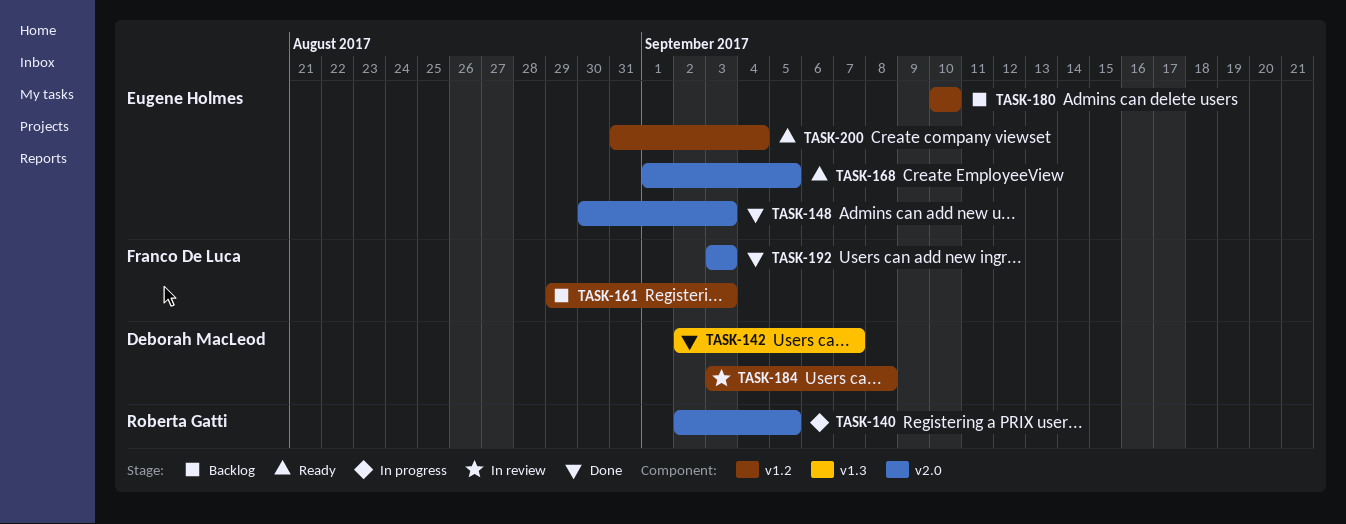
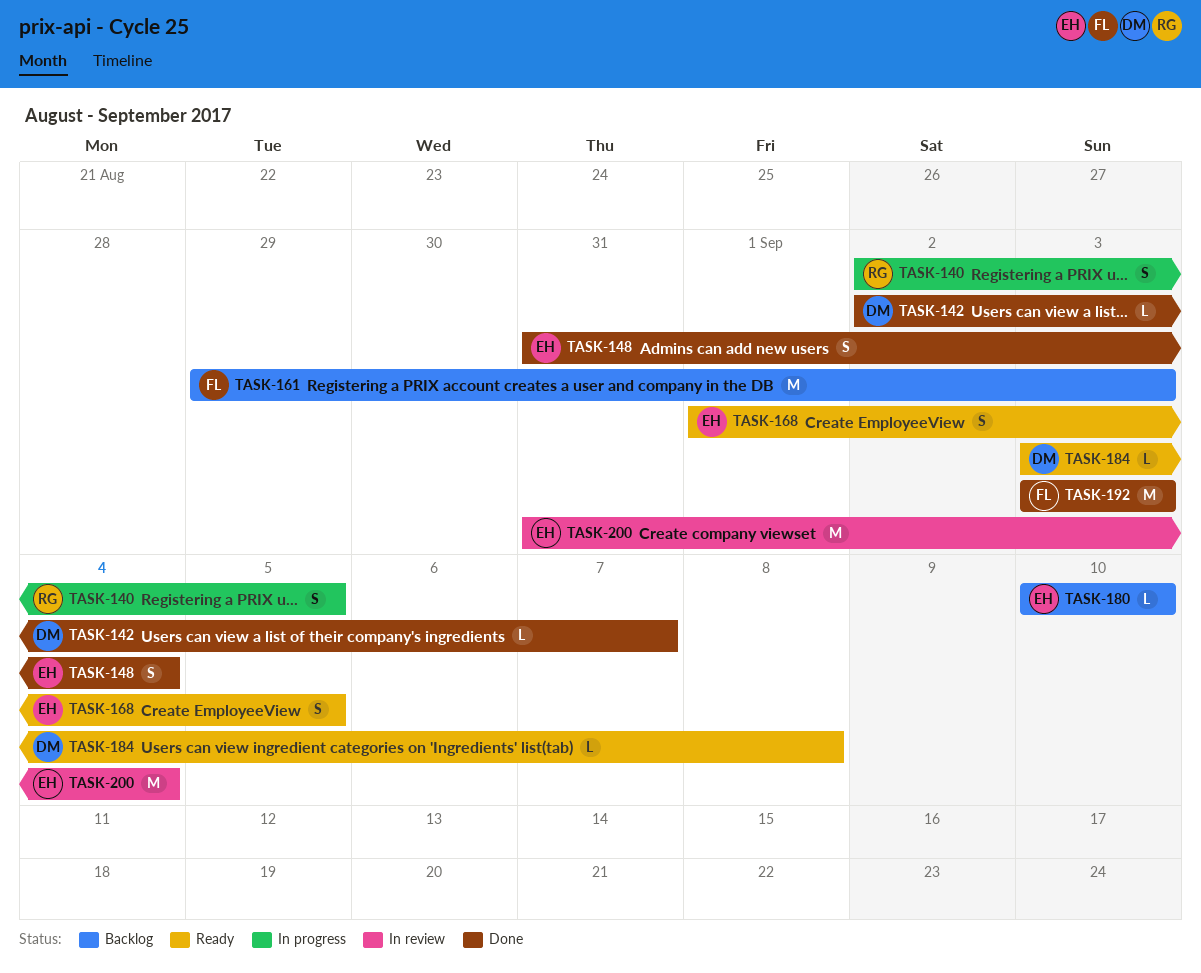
TASK-148, start: Aug 30 -> Aug 31
TASK-148, due: Sep 3 -> Sep 4
TASK-184, status: In review -> Ready
TASK-200, status: Ready -> In review

